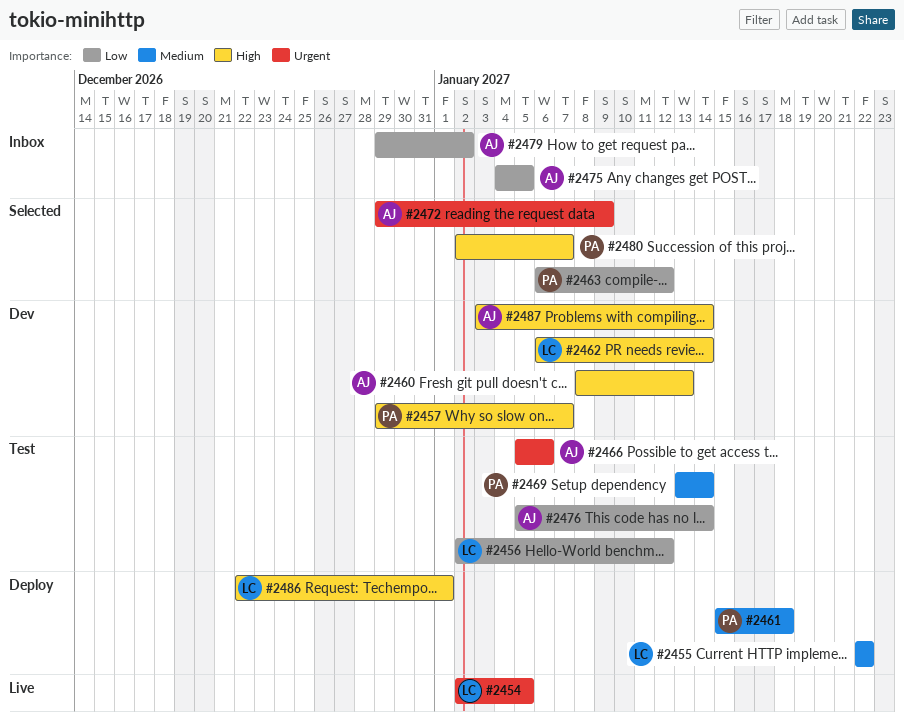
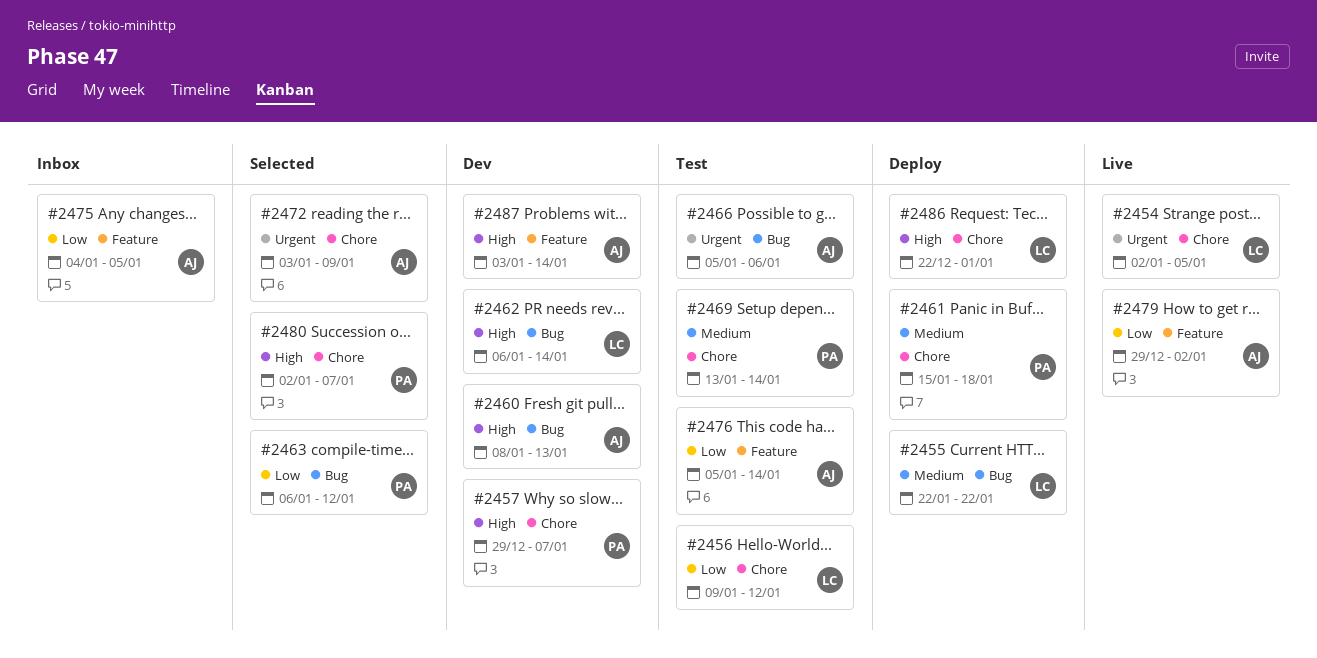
#2456, start: Jan 2 -> Jan 9
#2472, start: Dec 29 -> Jan 3
#2479, status: Inbox -> Live

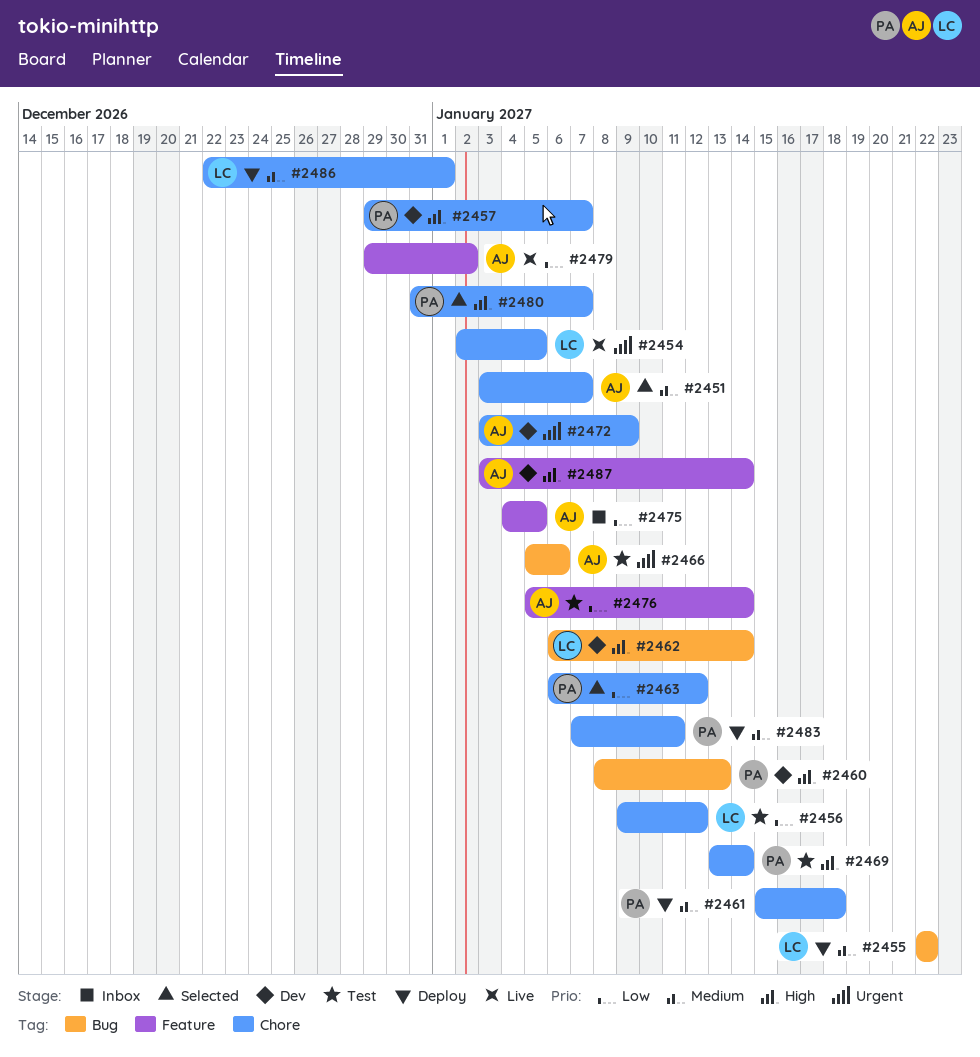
#2451: none -> present
#2460, owner: AJ -> PA
#2463, label: Bug -> Chore
#2469, priority: Medium -> High
#2472, status: Selected -> Dev
#2480, start: Jan 2 -> Dec 31
#2483: none -> present
#2486, priority: High -> Medium

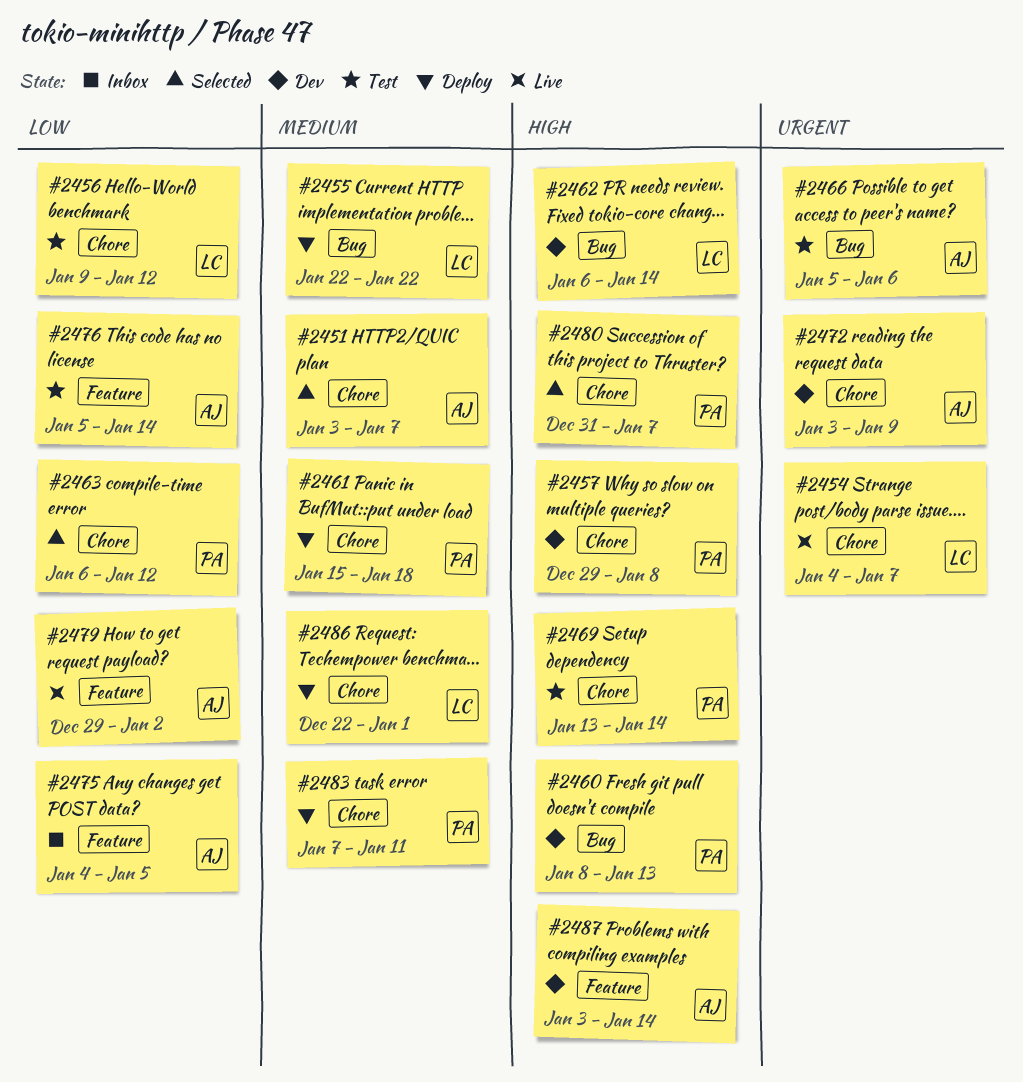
#2454, start: Jan 2 -> Jan 4
#2454, due: Jan 5 -> Jan 7
#2457, due: Jan 7 -> Jan 8

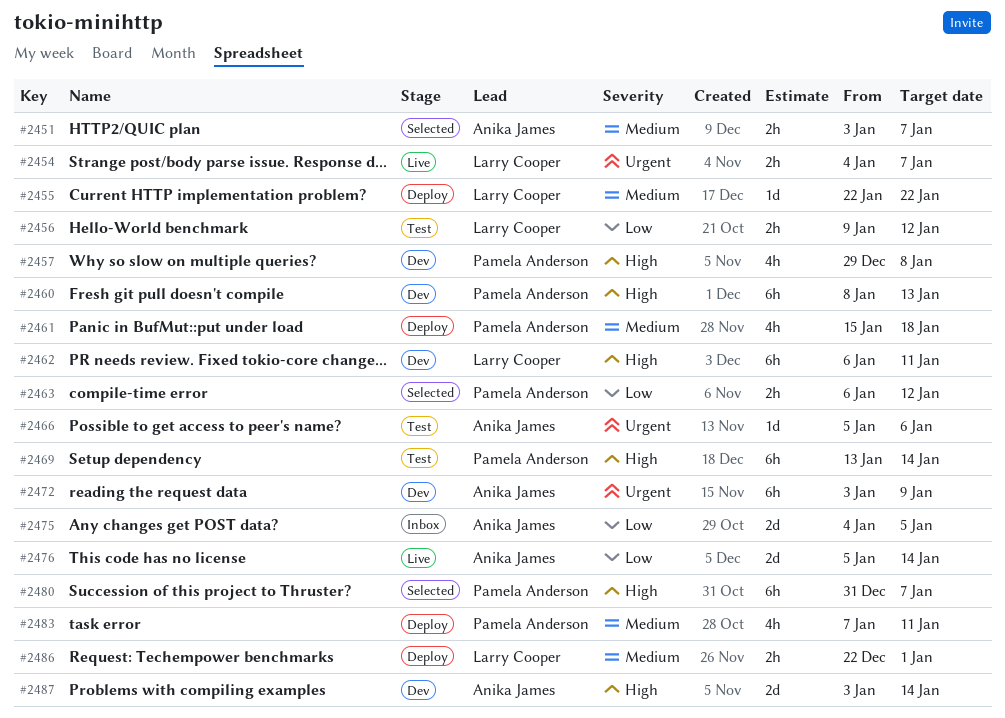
#2462, due: Jan 14 -> Jan 11
#2476, status: Test -> Live
#2479: present -> none

